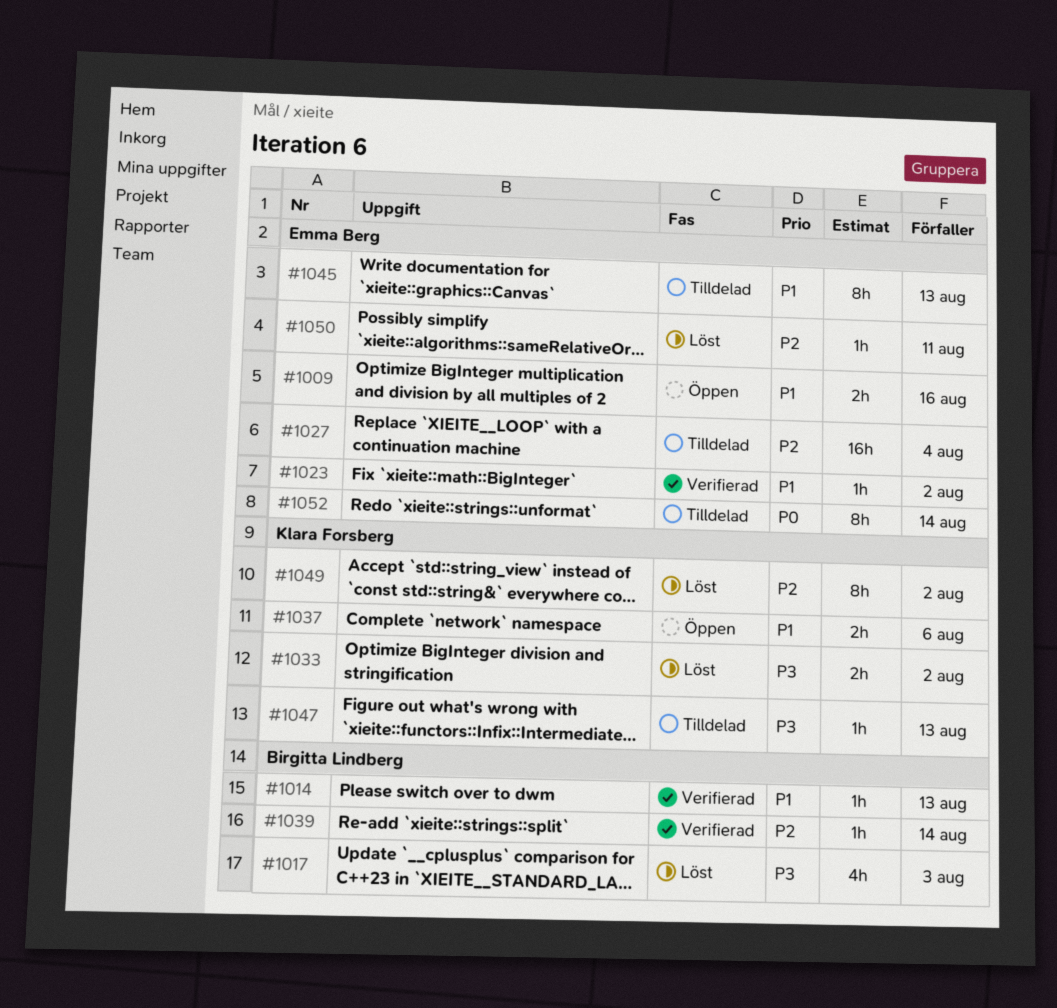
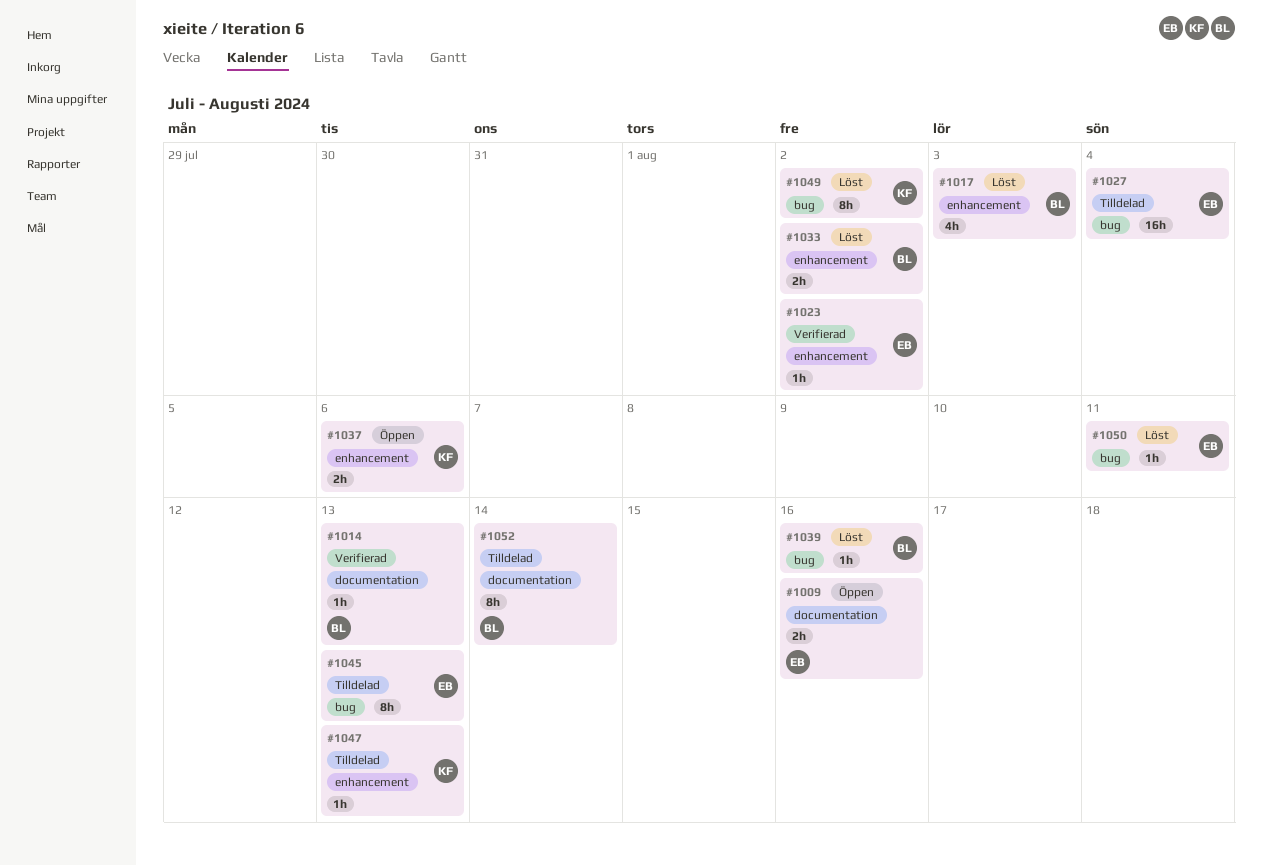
#1033, owner: Klara Forsberg -> Birgitta Lindberg
#1039, status: Verifierad -> Löst
#1039, due: Aug 14 -> Aug 16
#1052, owner: Emma Berg -> Birgitta Lindberg

